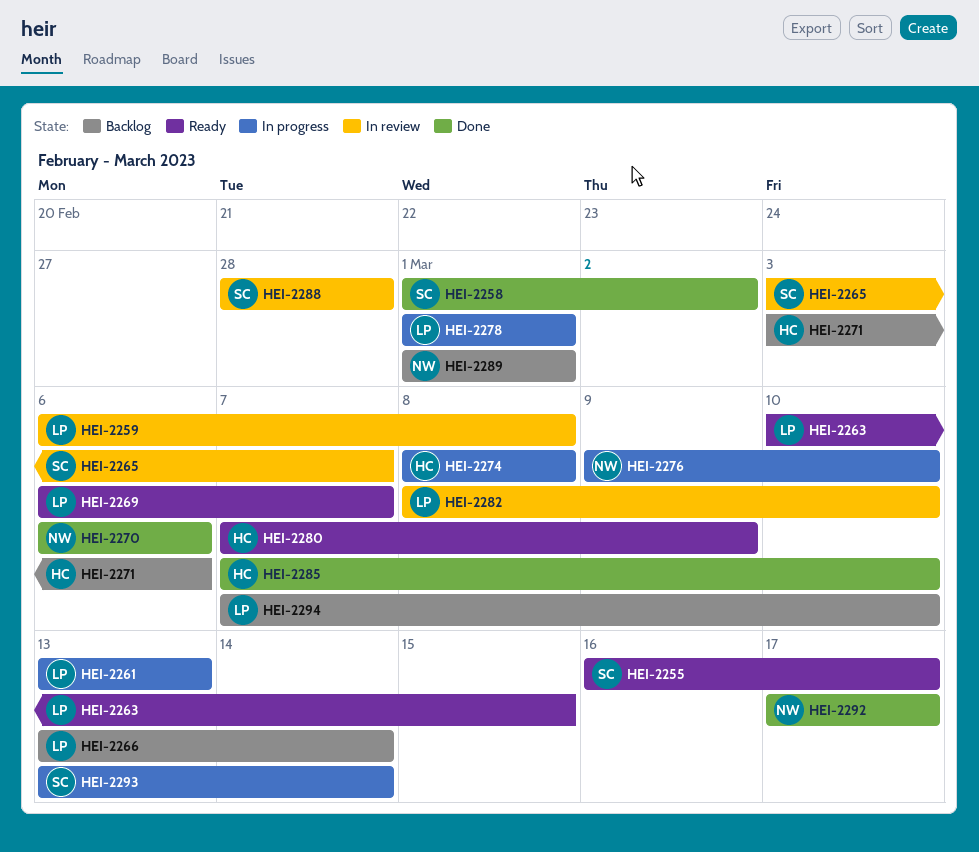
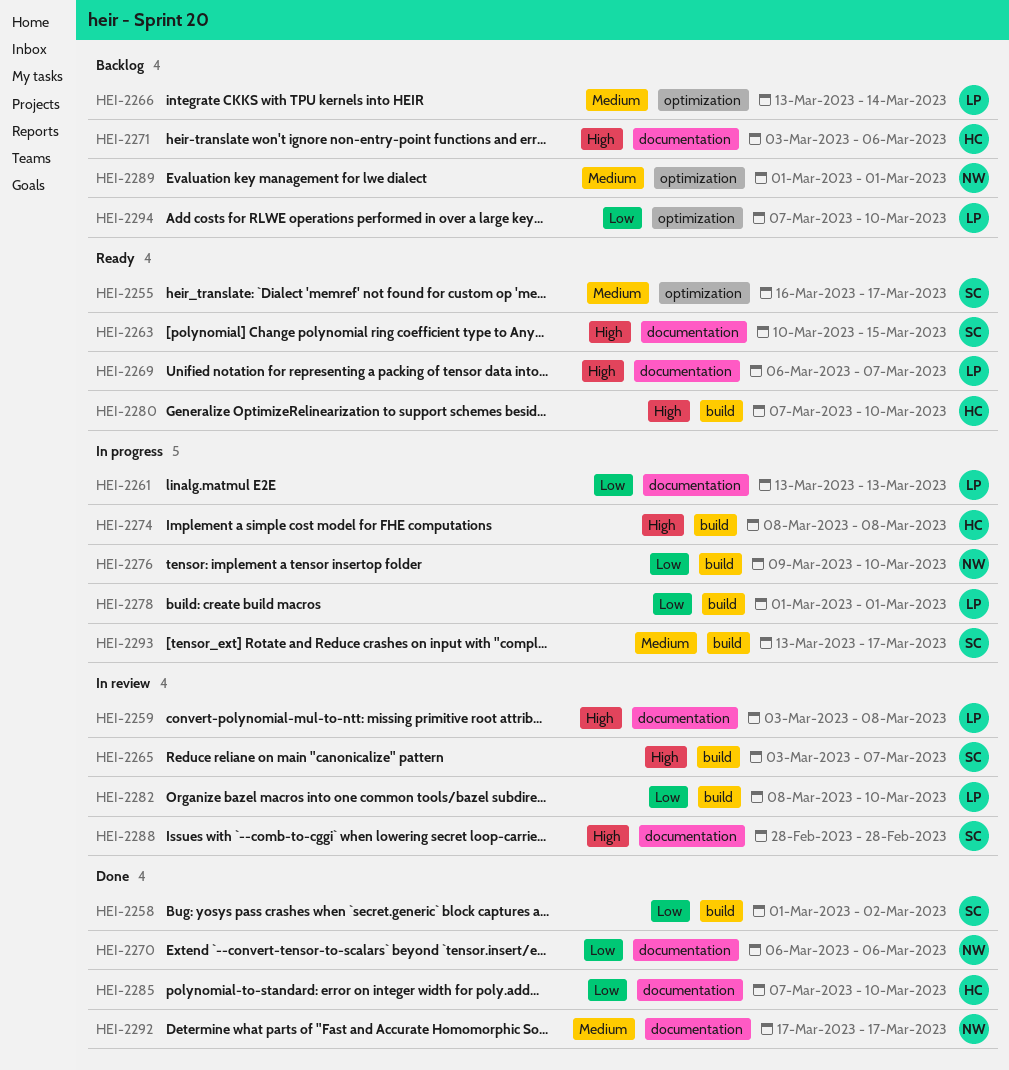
HEI-2259, start: Mar 6 -> Mar 3
HEI-2263, owner: LP -> SC
HEI-2280, due: Mar 9 -> Mar 10
HEI-2293, due: Mar 14 -> Mar 17

